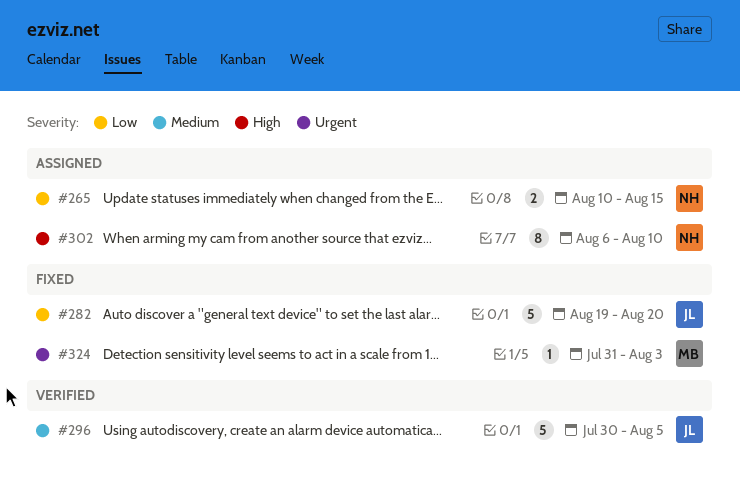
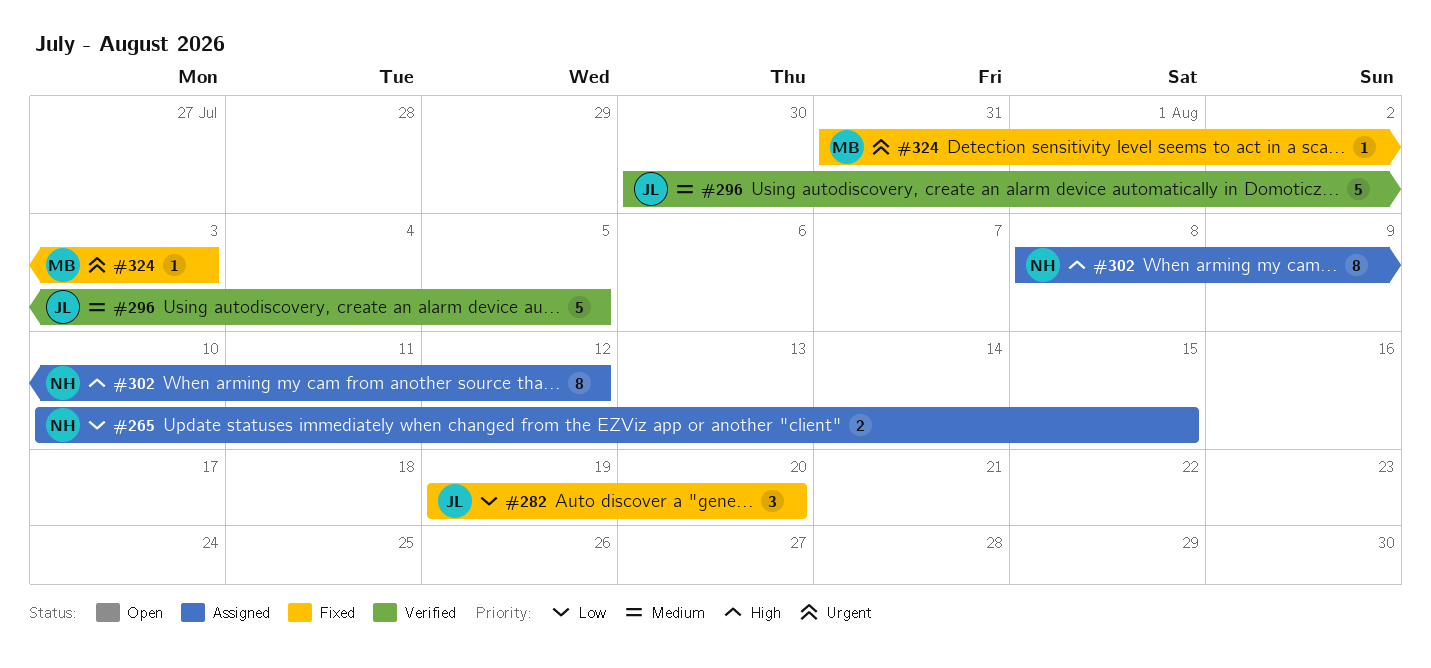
#282, estimate: 5 -> 3
#302, start: Aug 6 -> Aug 8
#302, due: Aug 10 -> Aug 12

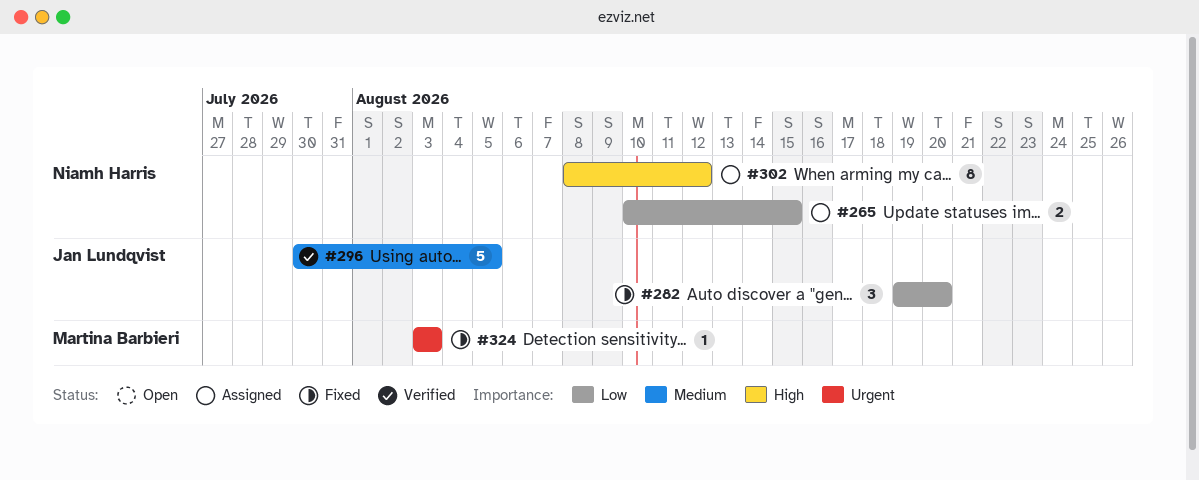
#324, start: Jul 31 -> Aug 3

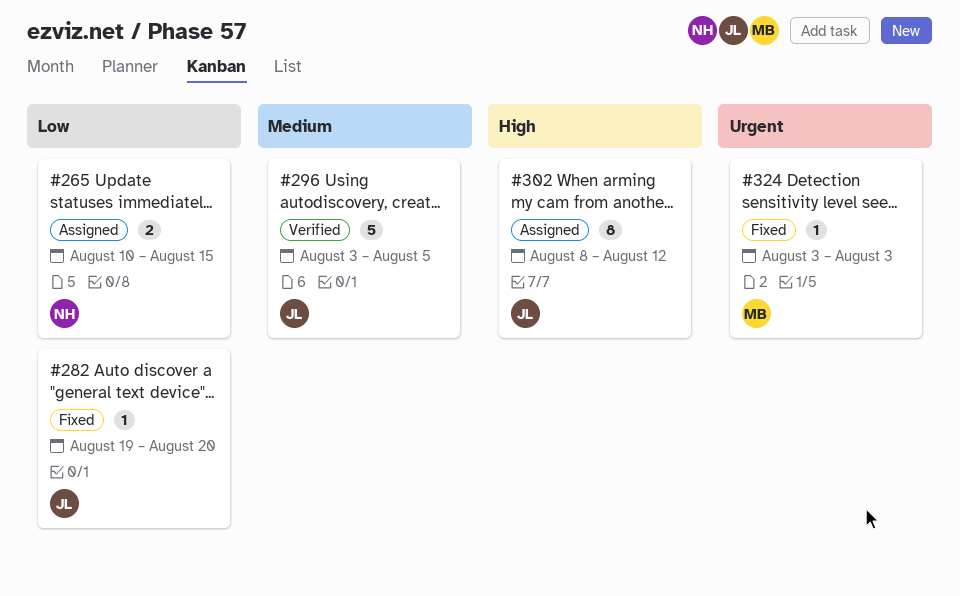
#282, estimate: 3 -> 1
#296, start: Jul 30 -> Aug 3
#302, owner: Niamh Harris -> Jan Lundqvist

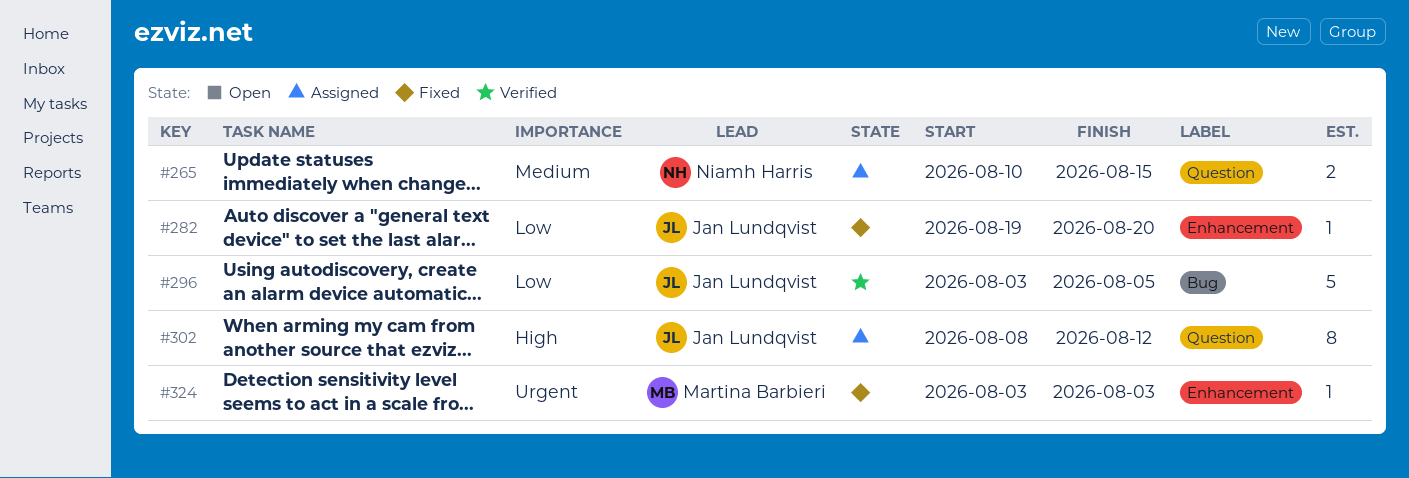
#265, priority: Low -> Medium
#296, priority: Medium -> Low

